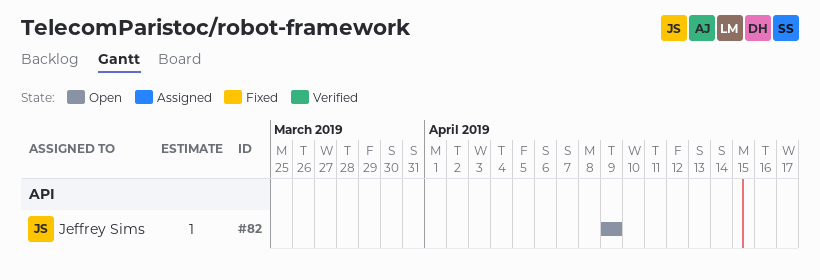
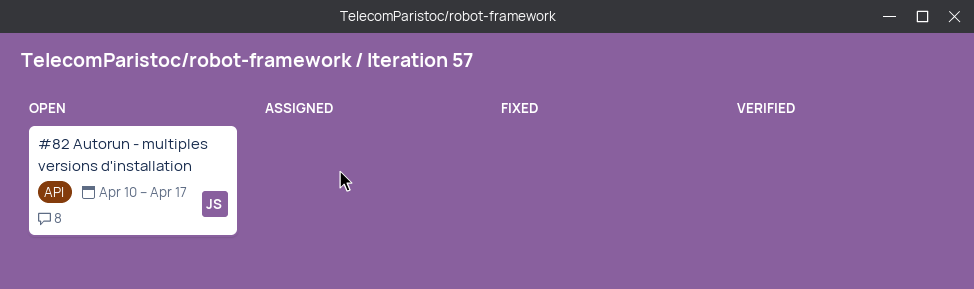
#82, start: Apr 9 -> Apr 10
#82, due: Apr 9 -> Apr 17

